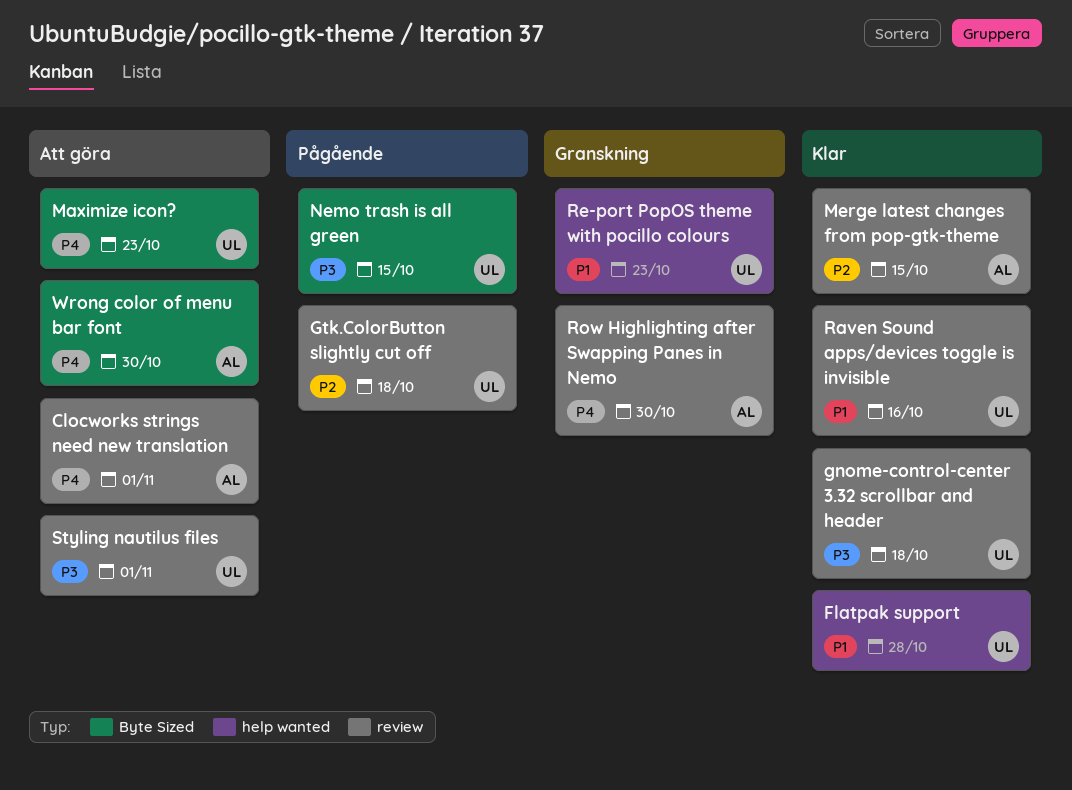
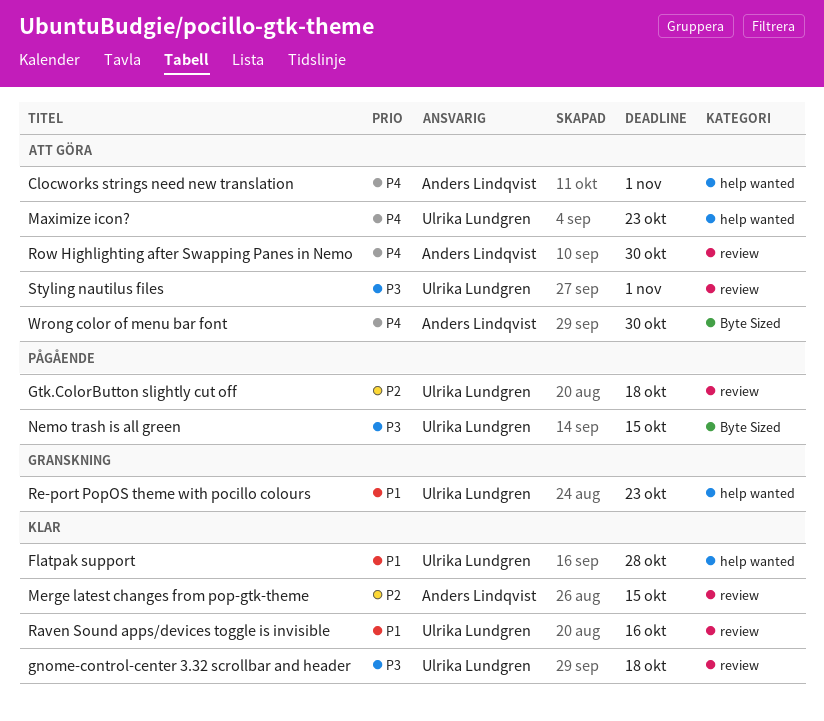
Clocworks strings need new translation, label: review -> help wanted
Maximize icon?, label: Byte Sized -> help wanted
Row Highlighting after Swapping Panes in Nemo, status: Granskning -> Att göra

